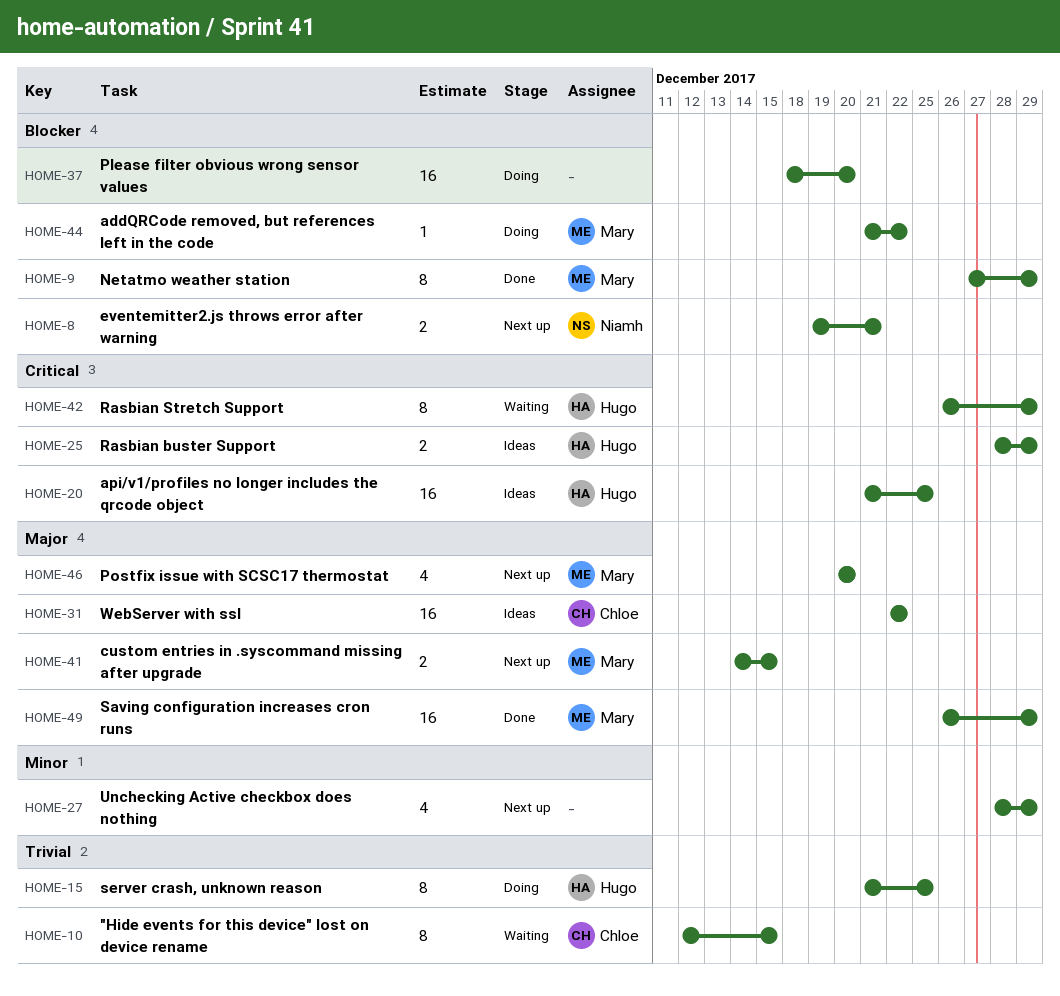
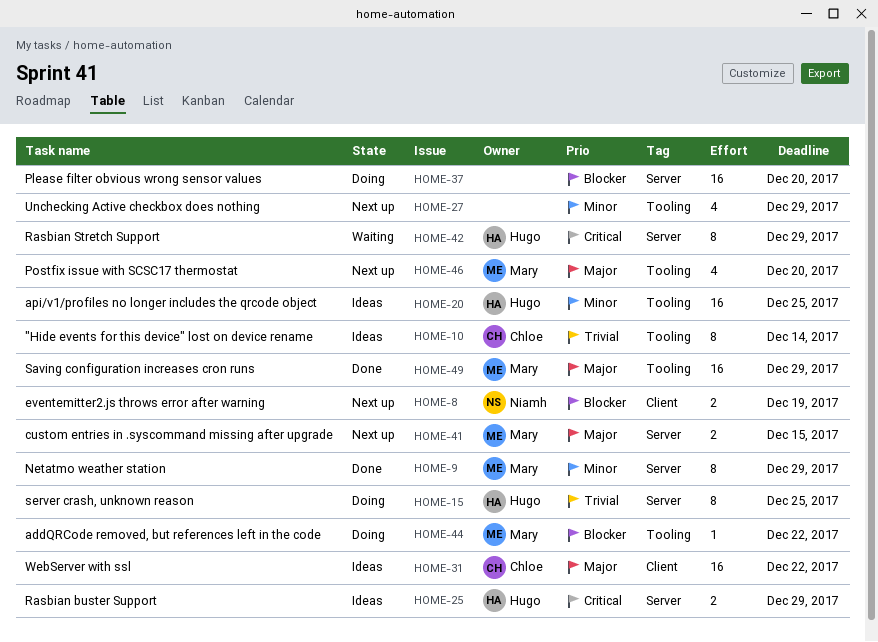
HOME-8, due: Dec 21 -> Dec 19
HOME-9, priority: Blocker -> Minor
HOME-10, status: Waiting -> Ideas
HOME-10, due: Dec 15 -> Dec 14
HOME-20, priority: Critical -> Minor

